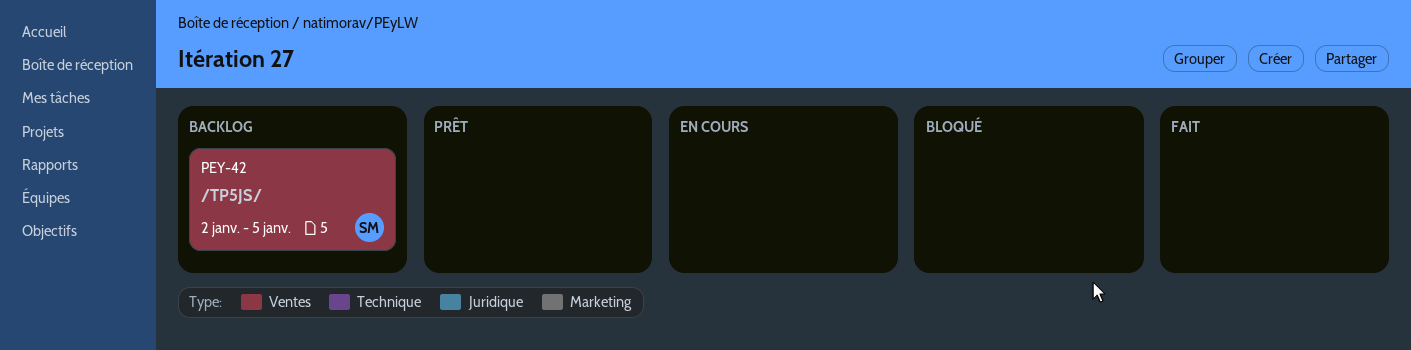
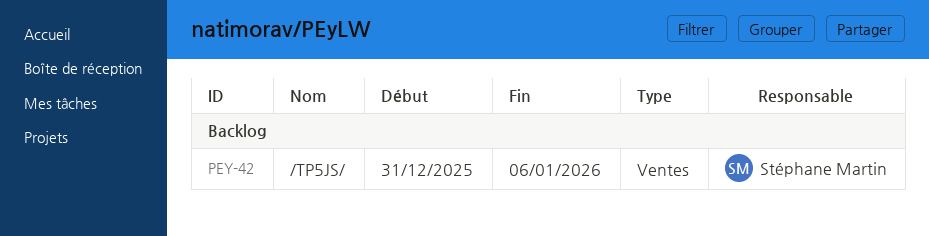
PEY-42, start: Jan 2 -> Dec 31
PEY-42, due: Jan 5 -> Jan 6

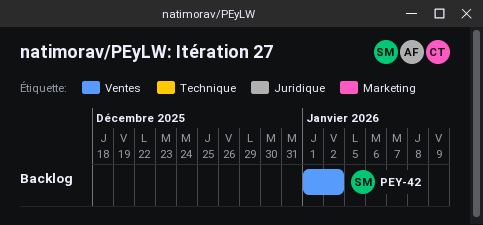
PEY-42, start: Dec 31 -> Jan 1
PEY-42, due: Jan 6 -> Jan 2

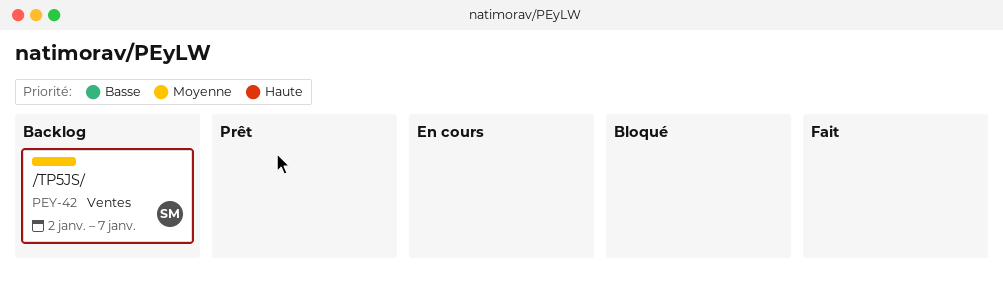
PEY-42, start: Jan 1 -> Jan 2
PEY-42, due: Jan 2 -> Jan 7

